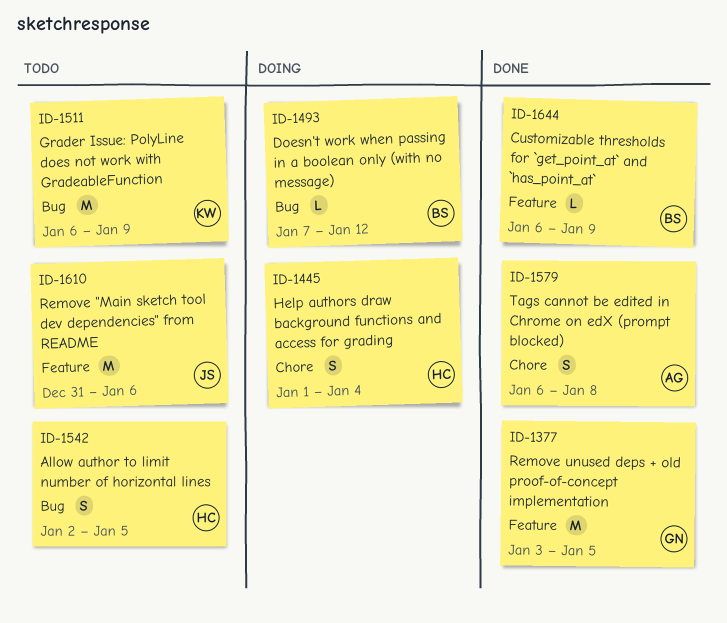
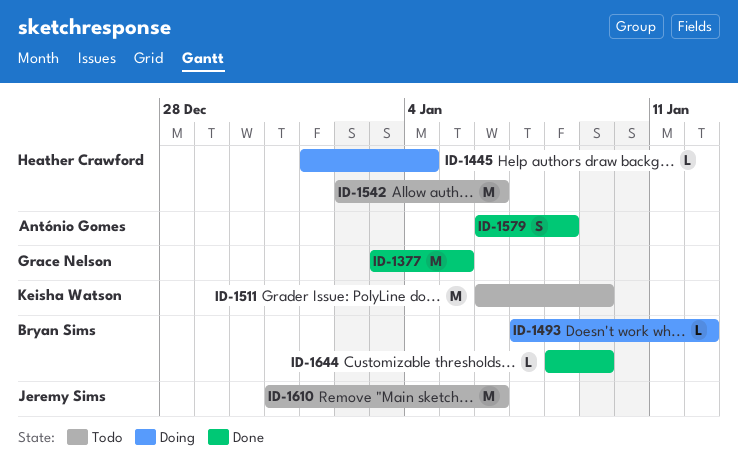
ID-1445, estimate: S -> L
ID-1542, estimate: S -> M
ID-1542, due: Jan 5 -> Jan 6
ID-1644, start: Jan 6 -> Jan 8

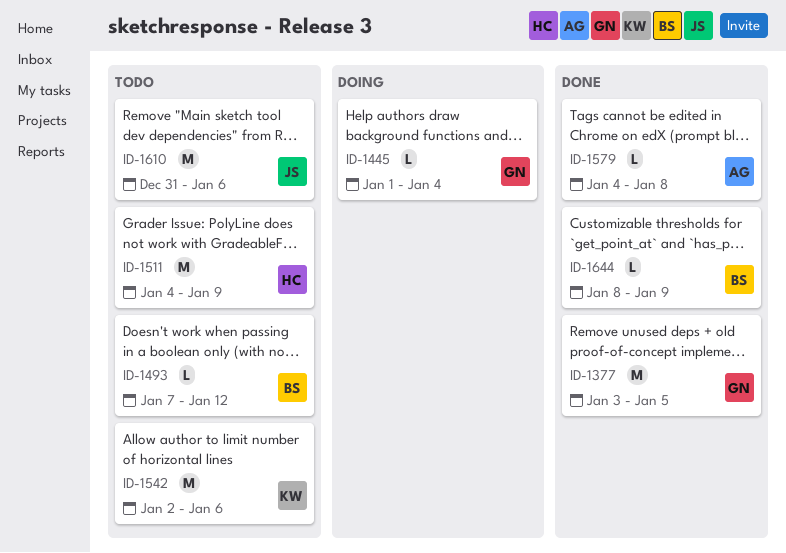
ID-1445, owner: Heather Crawford -> Grace Nelson
ID-1493, status: Doing -> Todo
ID-1511, owner: Keisha Watson -> Heather Crawford
ID-1511, start: Jan 6 -> Jan 4
ID-1542, owner: Heather Crawford -> Keisha Watson
ID-1579, estimate: S -> L
ID-1579, start: Jan 6 -> Jan 4

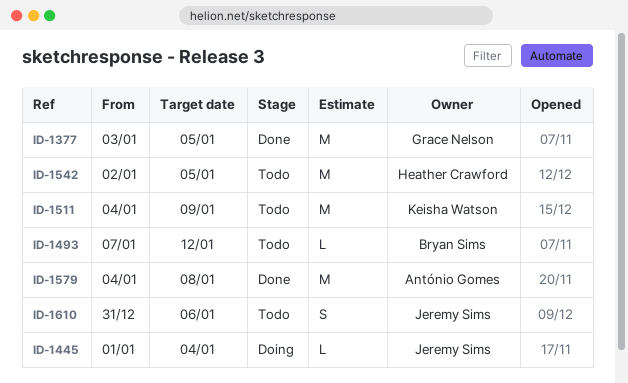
ID-1445, owner: Grace Nelson -> Jeremy Sims
ID-1511, owner: Heather Crawford -> Keisha Watson
ID-1542, owner: Keisha Watson -> Heather Crawford
ID-1542, due: Jan 6 -> Jan 5
ID-1579, estimate: L -> M
ID-1610, estimate: M -> S
ID-1644: present -> none

